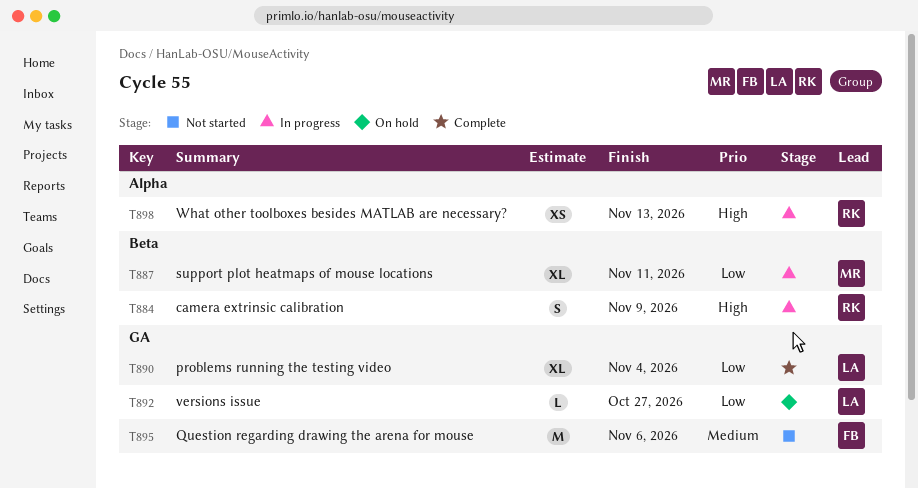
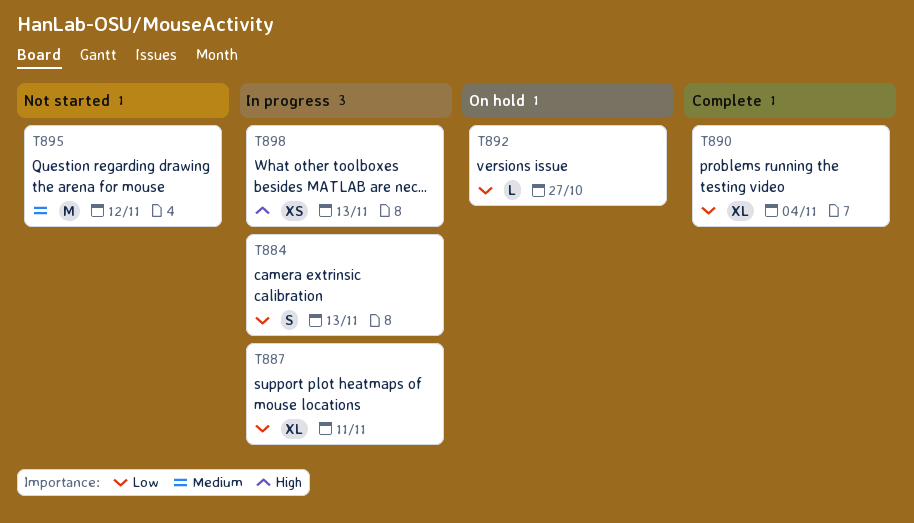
T884, priority: High -> Low
T884, due: Nov 9 -> Nov 13
T895, due: Nov 6 -> Nov 12

